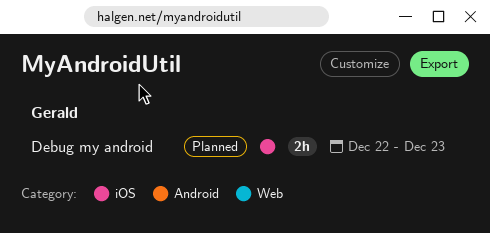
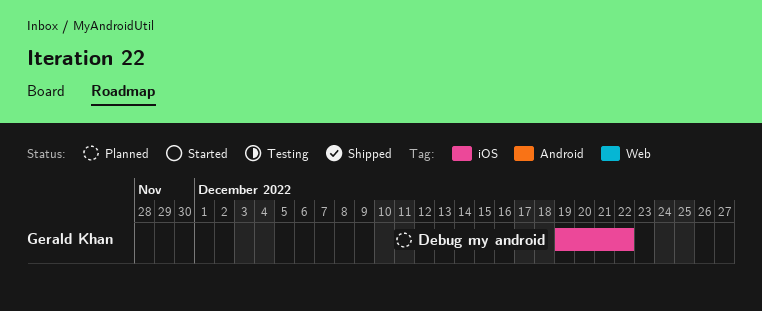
Debug my android, start: Dec 22 -> Dec 19
Debug my android, due: Dec 23 -> Dec 22

